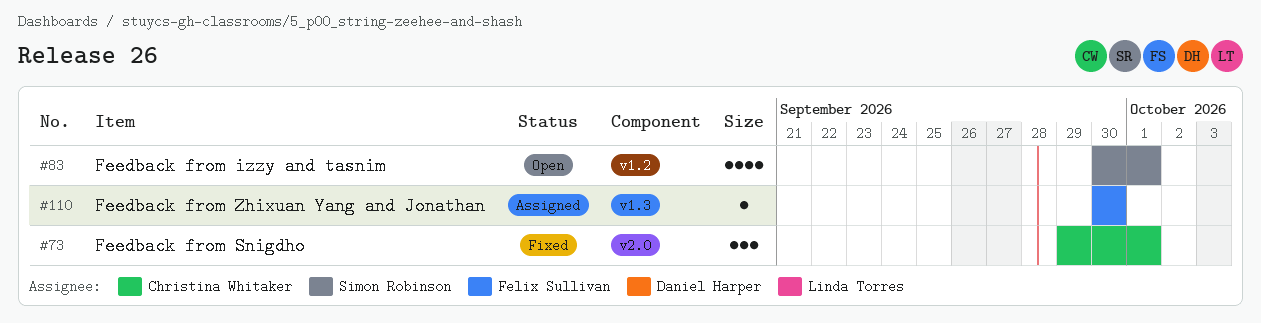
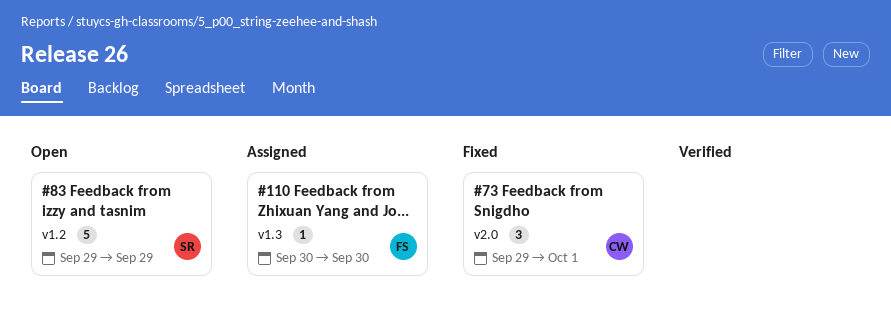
#83, estimate: 4 -> 5
#83, start: Sep 30 -> Sep 29
#83, due: Oct 1 -> Sep 29

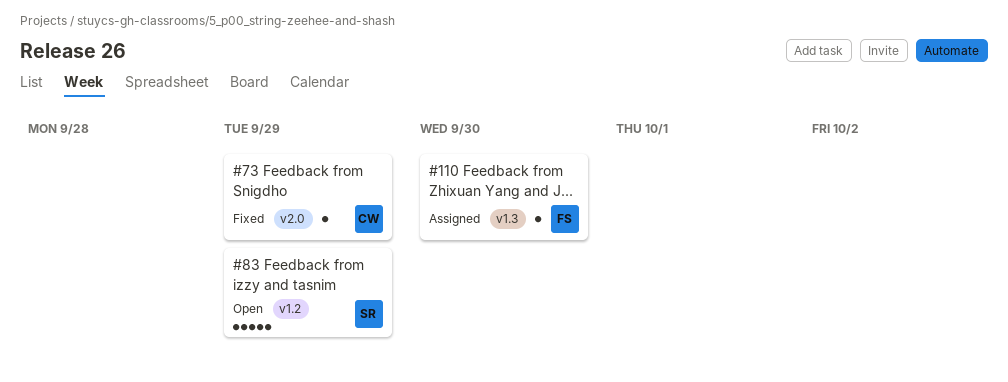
#73, estimate: 3 -> 1
#73, due: Oct 1 -> Sep 29

